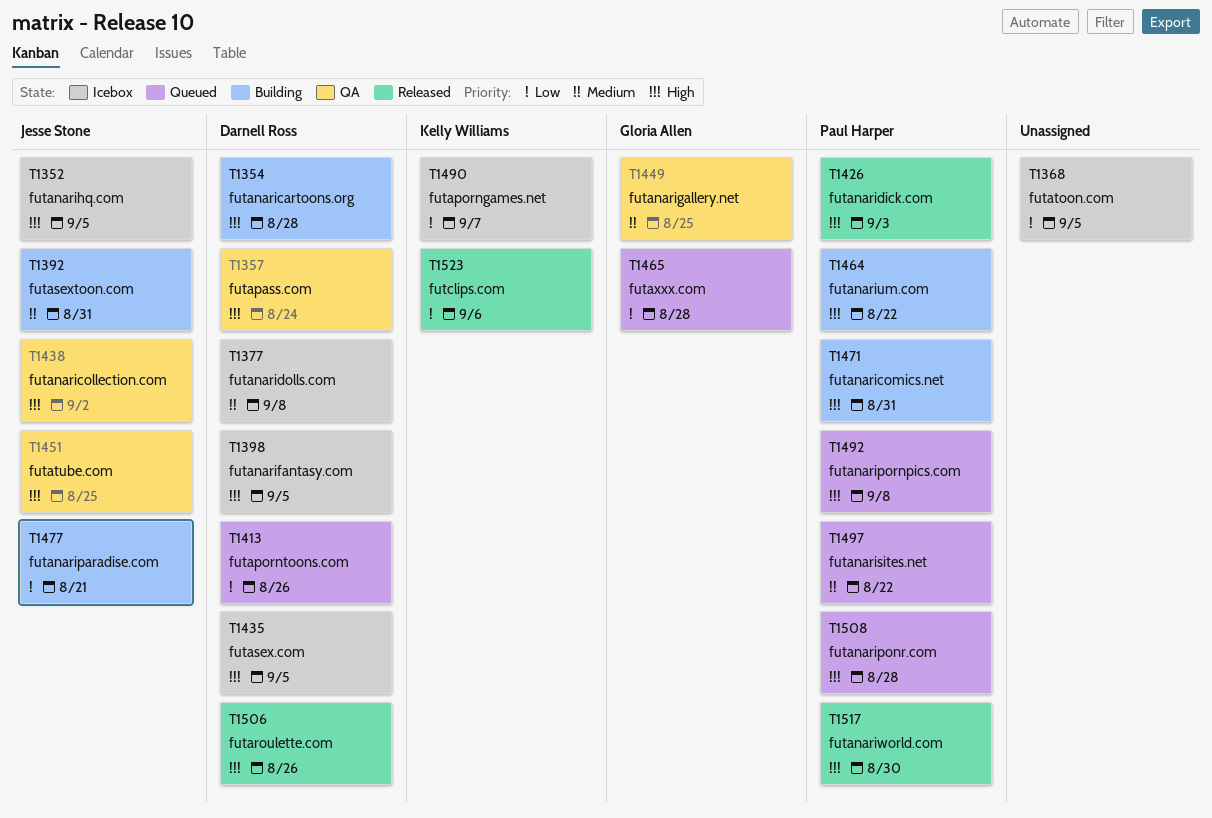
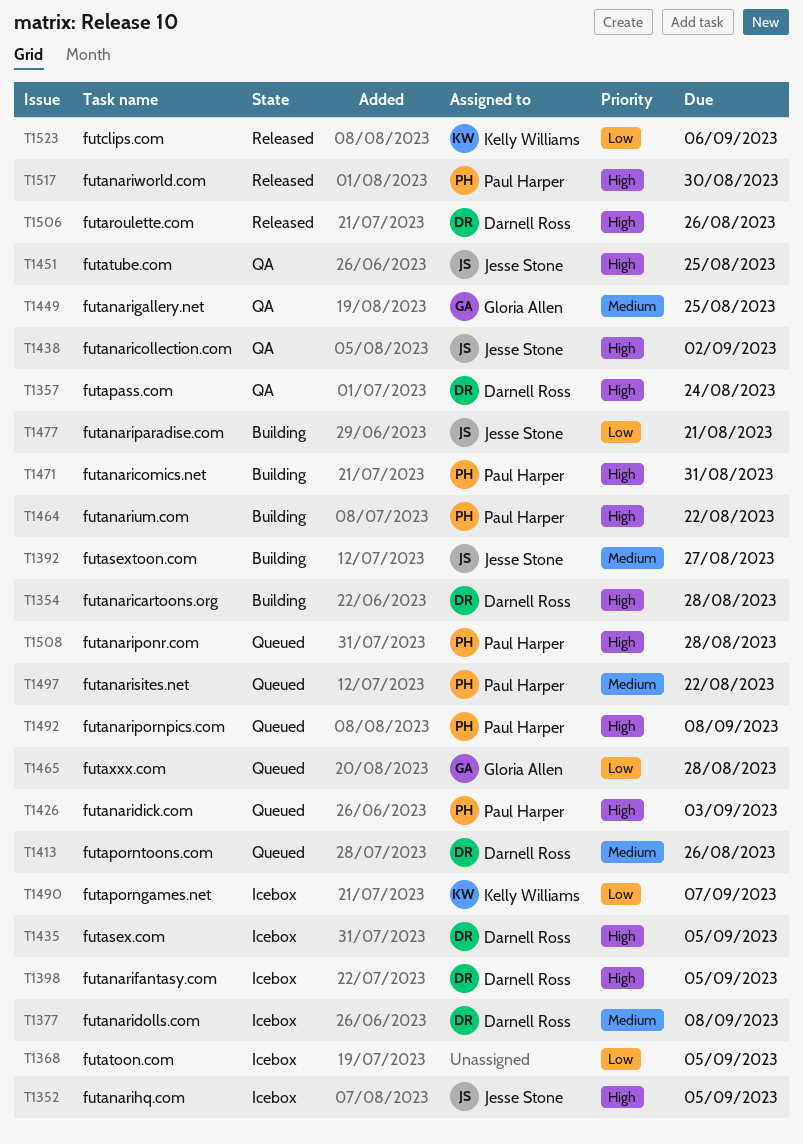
T1392, due: Aug 31 -> Aug 27
T1413, priority: Low -> Medium
T1426, status: Released -> Queued

